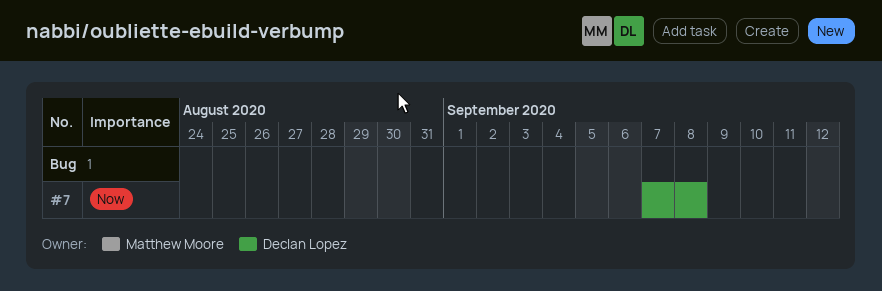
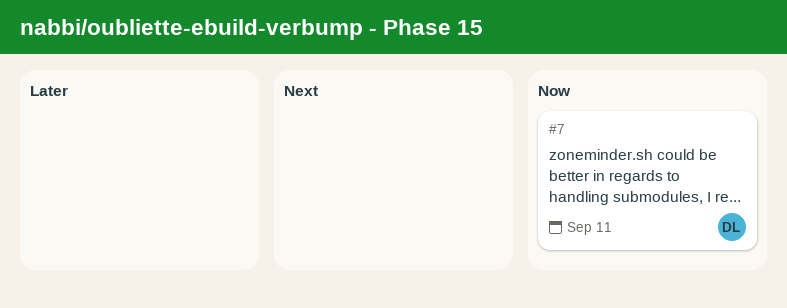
#7, due: Sep 8 -> Sep 11

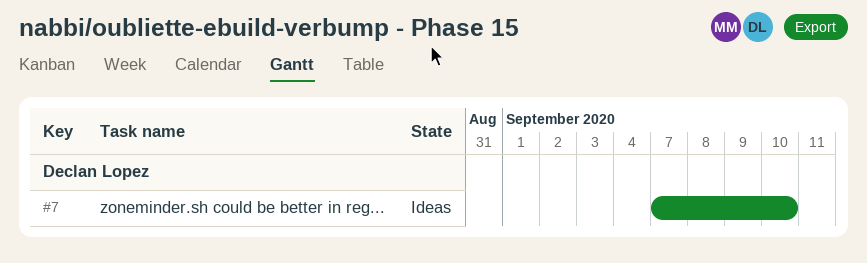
#7, due: Sep 11 -> Sep 10

